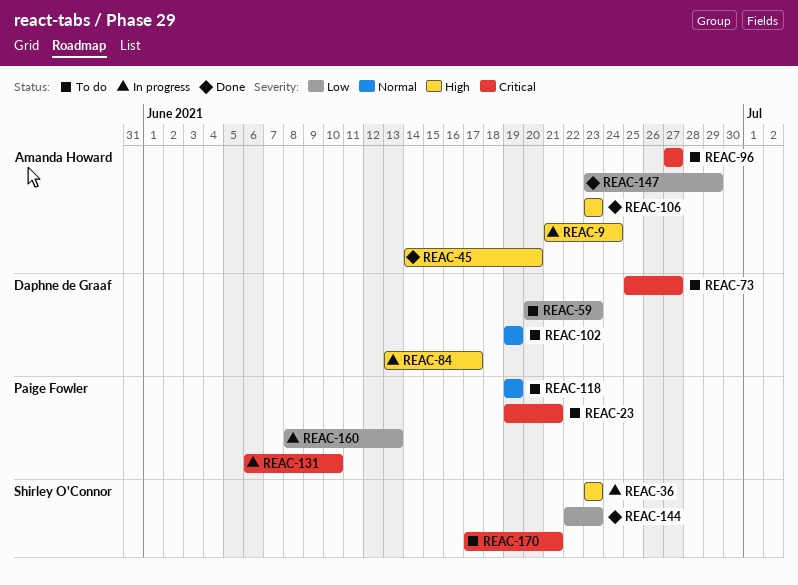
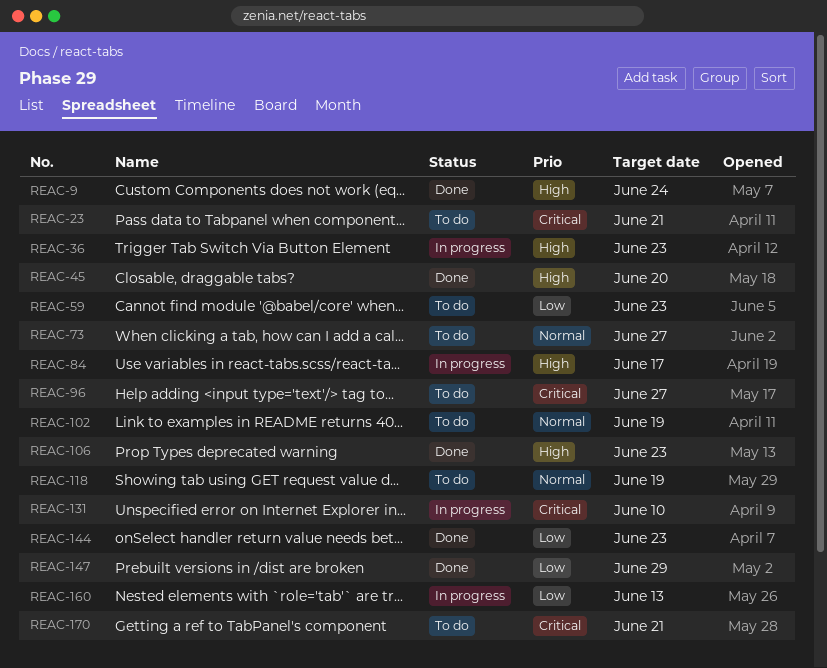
REAC-9, status: In progress -> Done
REAC-73, priority: Critical -> Normal

